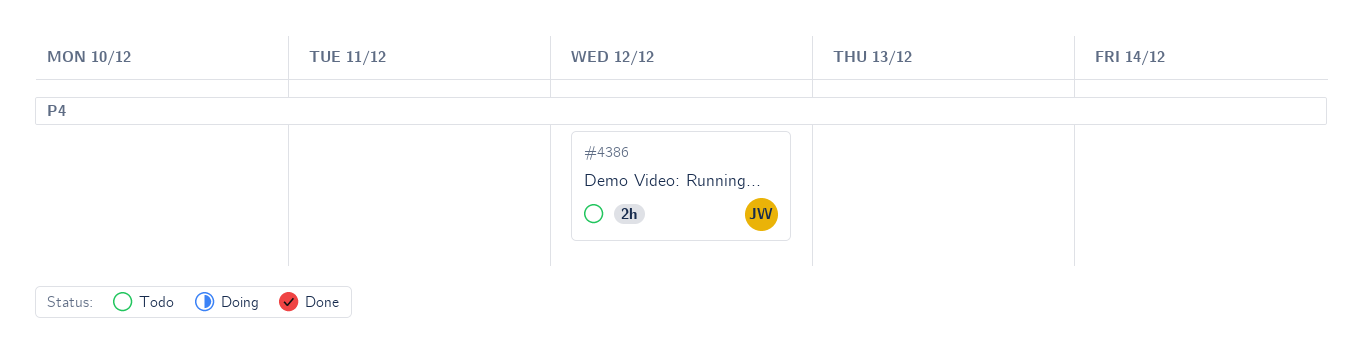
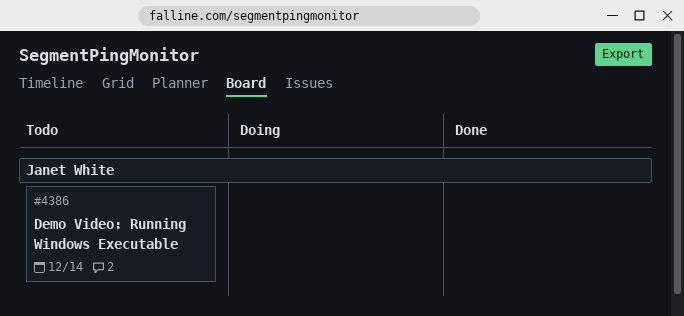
#4386, due: Dec 12 -> Dec 14

